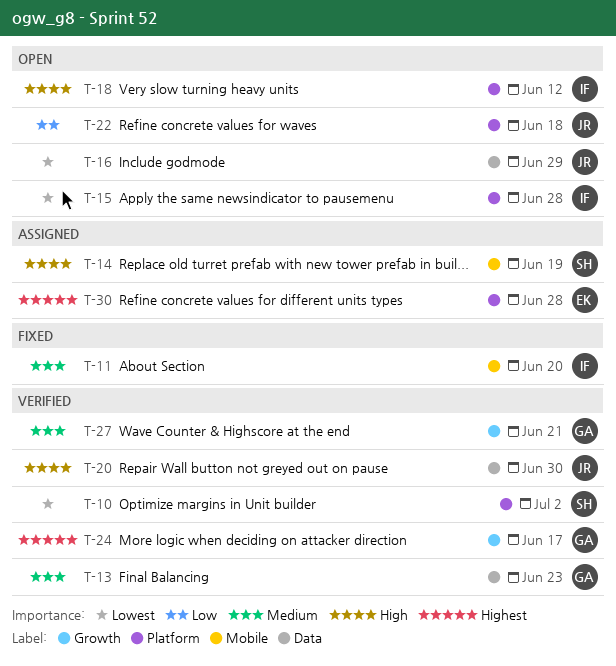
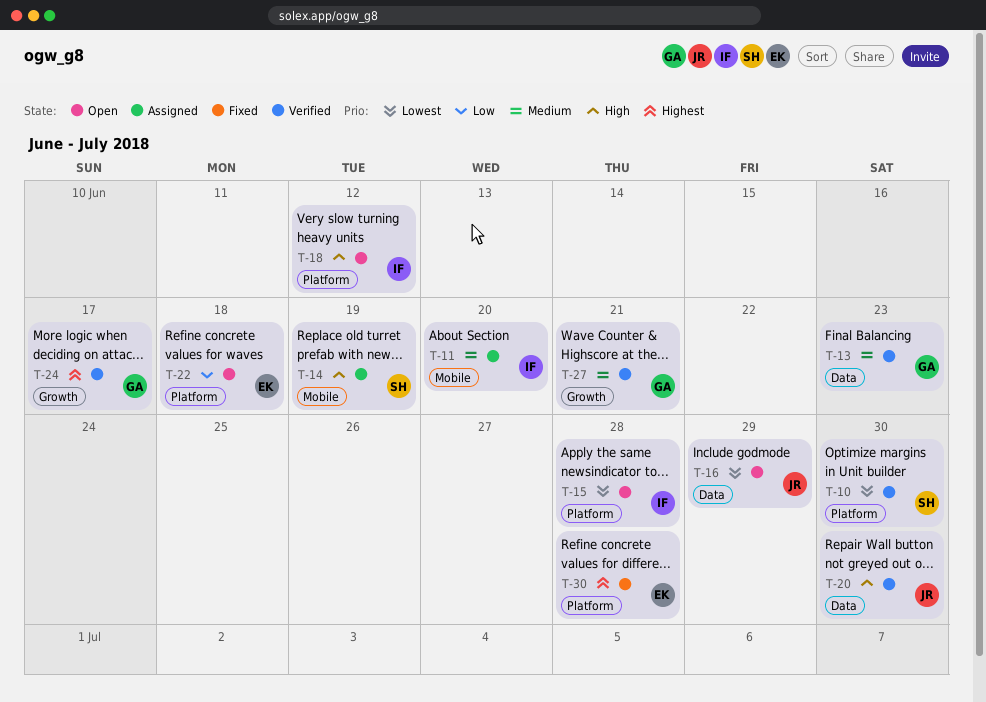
T-10, due: Jul 2 -> Jun 30
T-11, status: Fixed -> Assigned
T-22, owner: JR -> EK
T-30, status: Assigned -> Fixed

